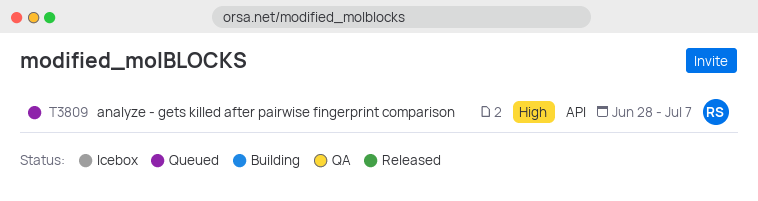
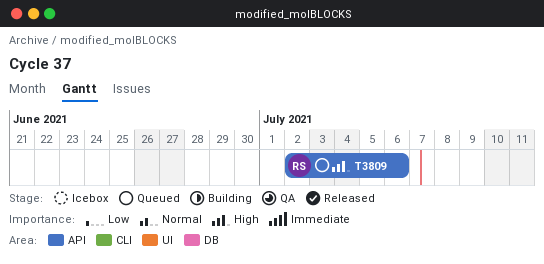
T3809, start: Jun 28 -> Jul 2
T3809, due: Jul 7 -> Jul 6

